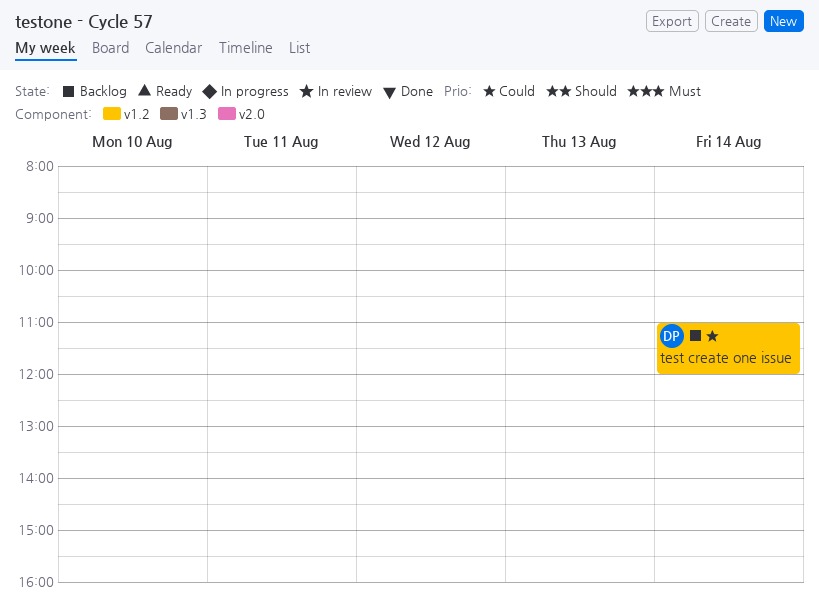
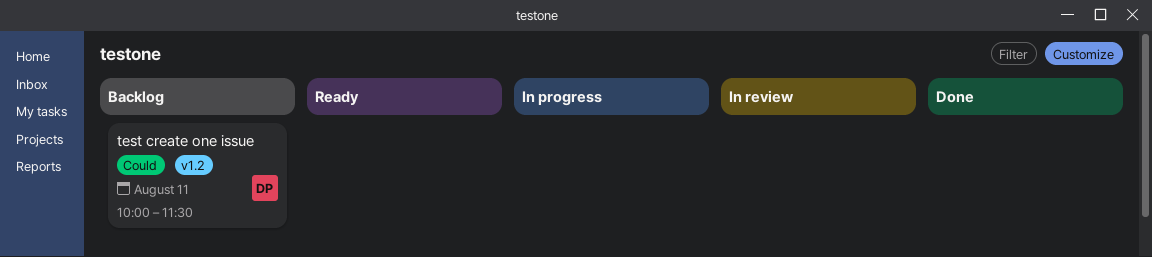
test create one issue, day: Aug 14 -> Aug 11
test create one issue, begins: 11:00 -> 10:00
test create one issue, ends: 12:00 -> 11:30

